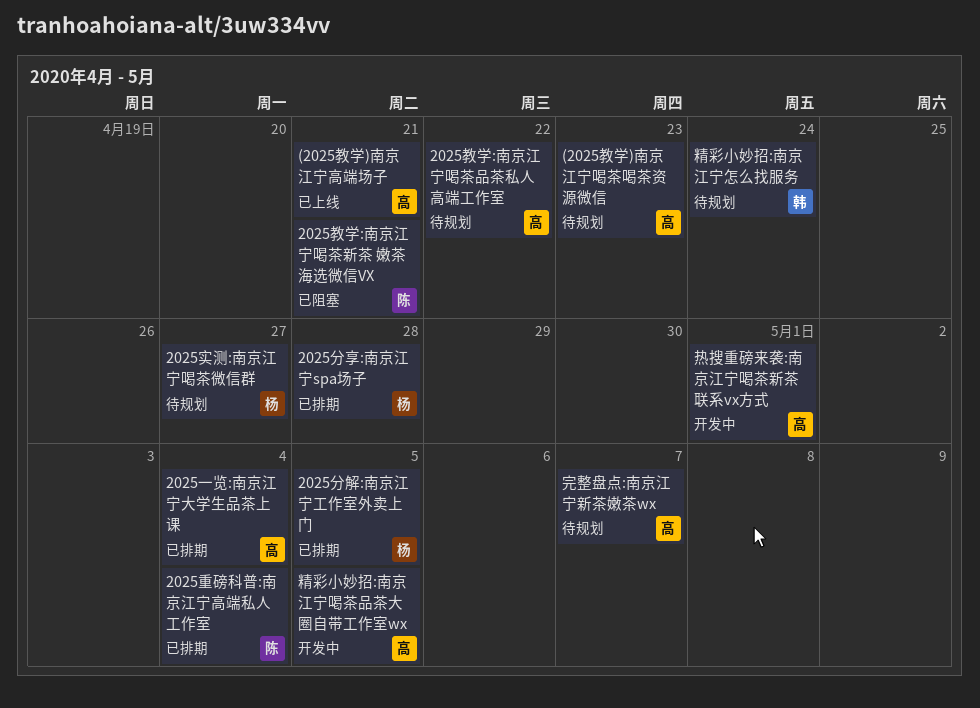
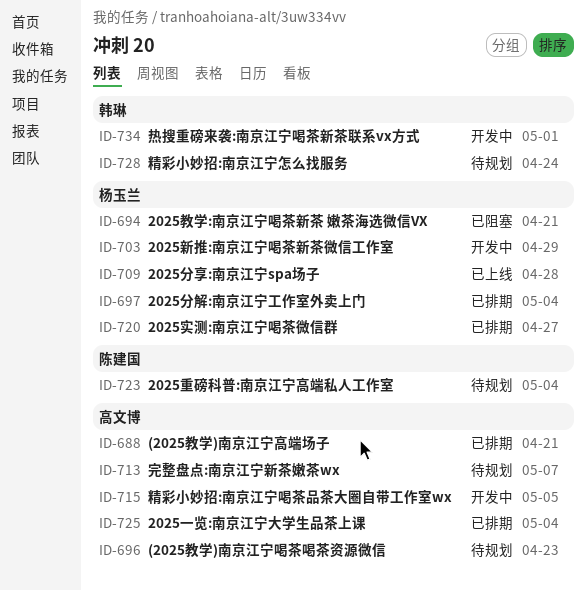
(2025教学)南京江宁高端场子, status: 已上线 -> 已排期
2025分享:南京江宁spa场子, status: 已排期 -> 已上线
2025分解:南京江宁工作室外卖上门, due: May 5 -> May 4
2025实测:南京江宁喝茶微信群, status: 待规划 -> 已排期
2025教学:南京江宁喝茶品茶私人高端工作室: present -> none
2025教学:南京江宁喝茶新茶 嫩茶海选微信VX, owner: 陈建国 -> 杨玉兰
2025新推:南京江宁喝茶新茶微信工作室: none -> present
2025重磅科普:南京江宁高端私人工作室, status: 已排期 -> 待规划
热搜重磅来袭:南京江宁喝茶新茶联系vx方式, owner: 高文博 -> 韩琳

